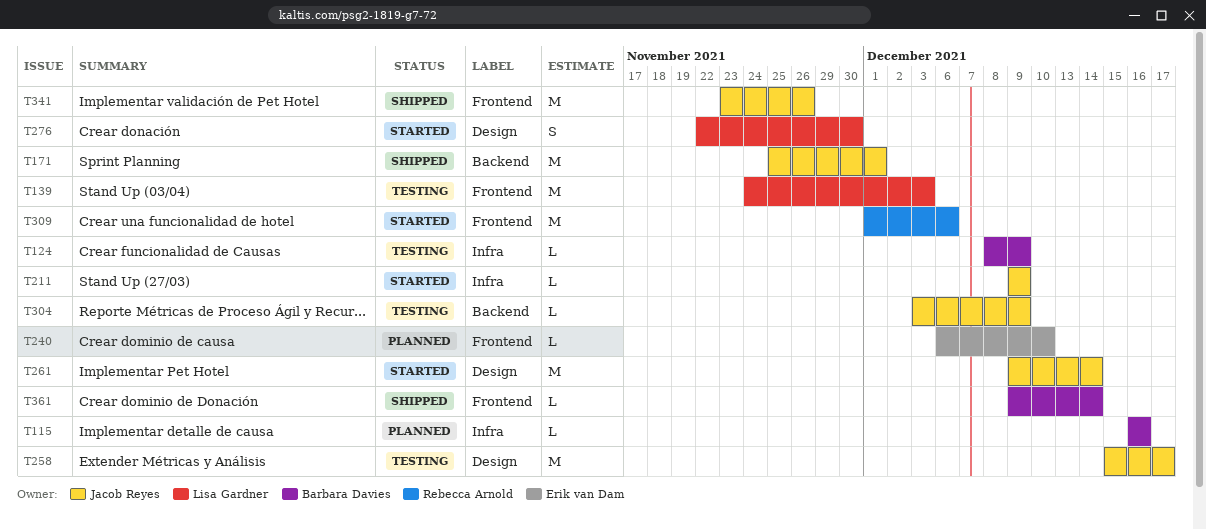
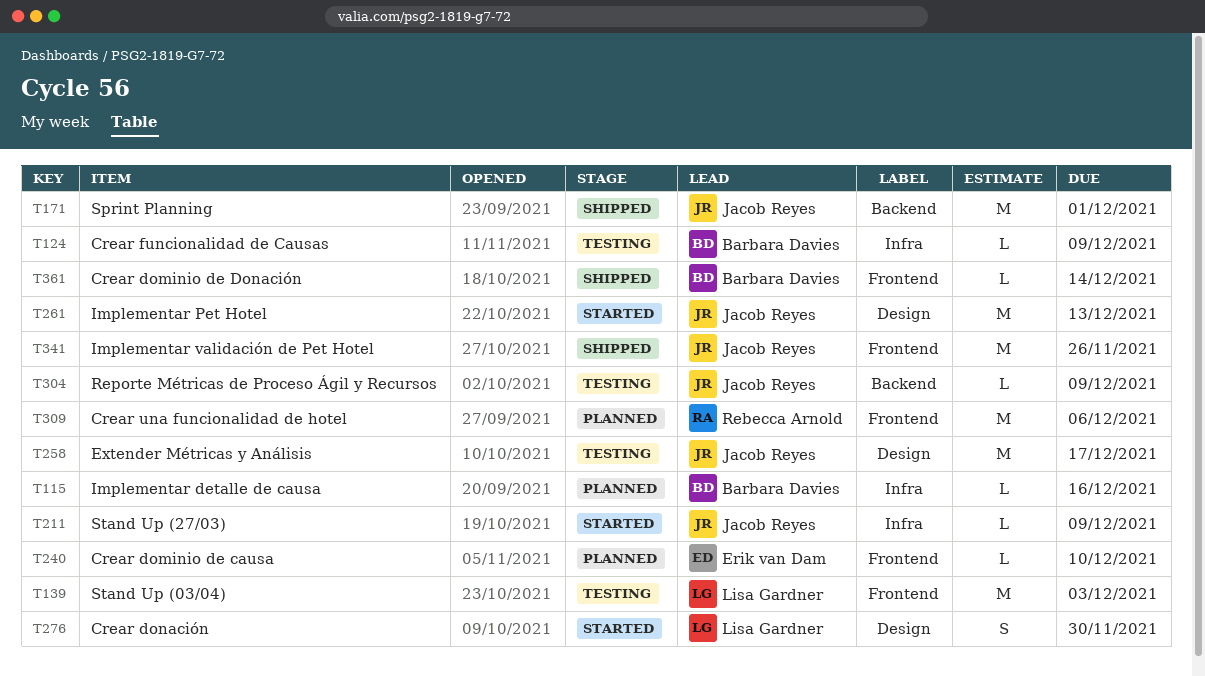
T261, due: Dec 14 -> Dec 13
T309, status: Started -> Planned

